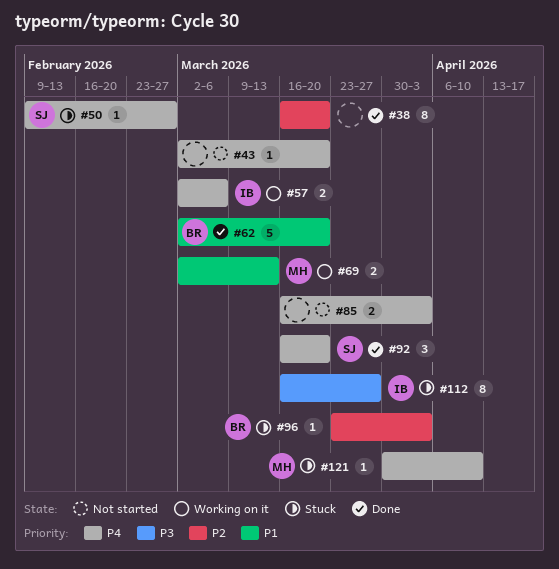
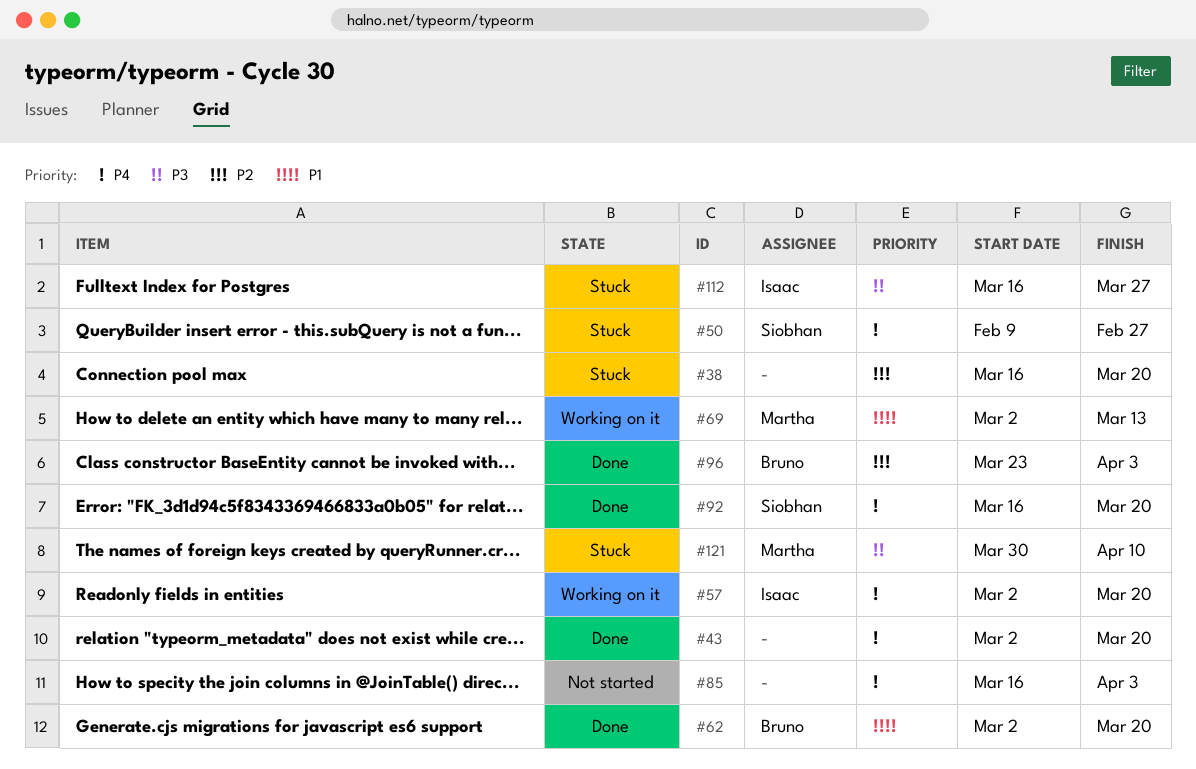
#38, status: Done -> Stuck
#43, status: Not started -> Done
#57, due: Mar 6 -> Mar 20
#96, status: Stuck -> Done
#121, priority: P4 -> P3

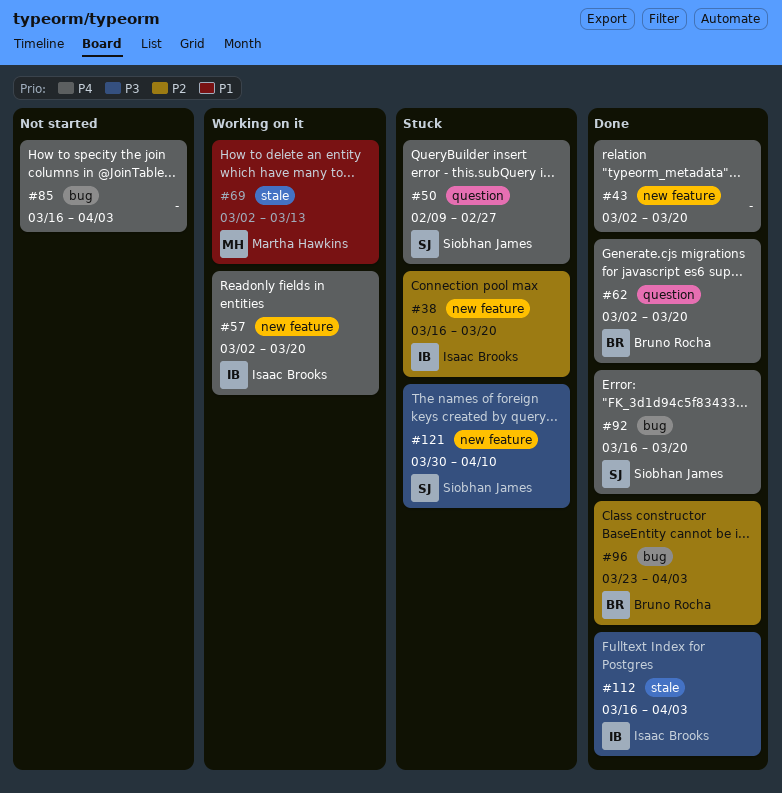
#38, owner: none -> Isaac Brooks
#62, priority: P1 -> P4
#112, status: Stuck -> Done
#112, due: Mar 27 -> Apr 3
#121, owner: Martha Hawkins -> Siobhan James

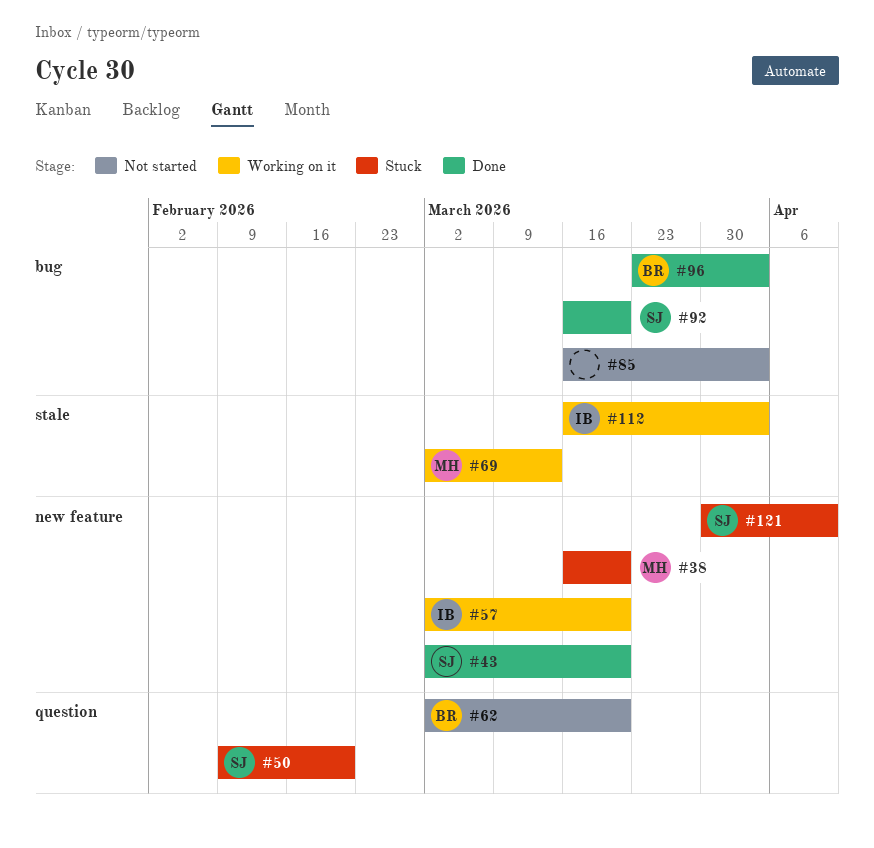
#38, owner: Isaac Brooks -> Martha Hawkins
#43, owner: none -> Siobhan James
#50, due: Feb 27 -> Feb 20
#62, status: Done -> Not started
#112, status: Done -> Working on it

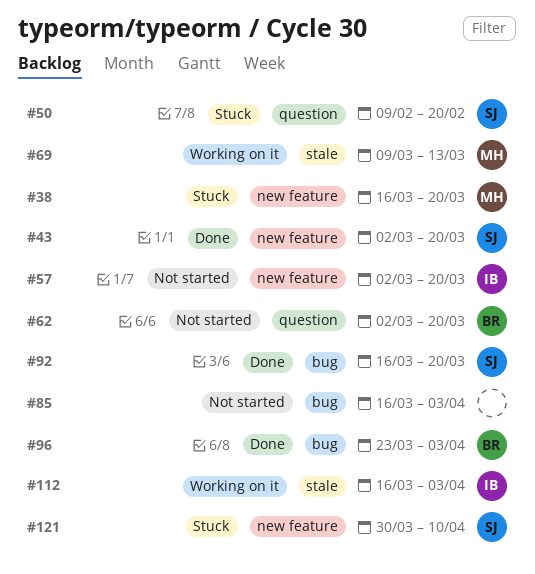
#57, status: Working on it -> Not started
#69, start: Mar 2 -> Mar 9

